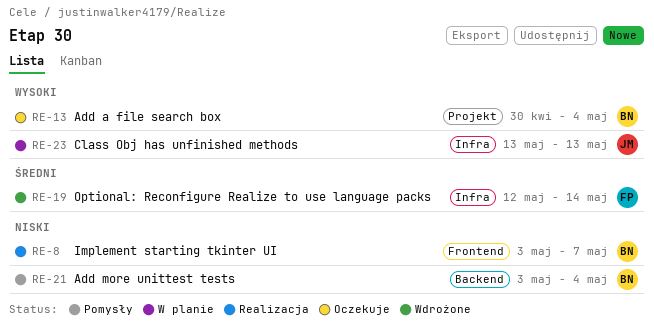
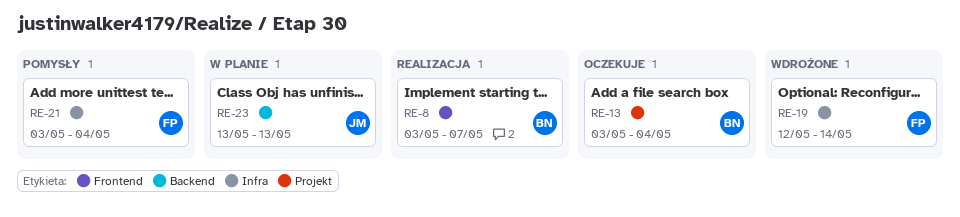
RE-13, start: Apr 30 -> May 3
RE-21, owner: BN -> FP
RE-21, label: Backend -> Infra
RE-23, label: Infra -> Backend

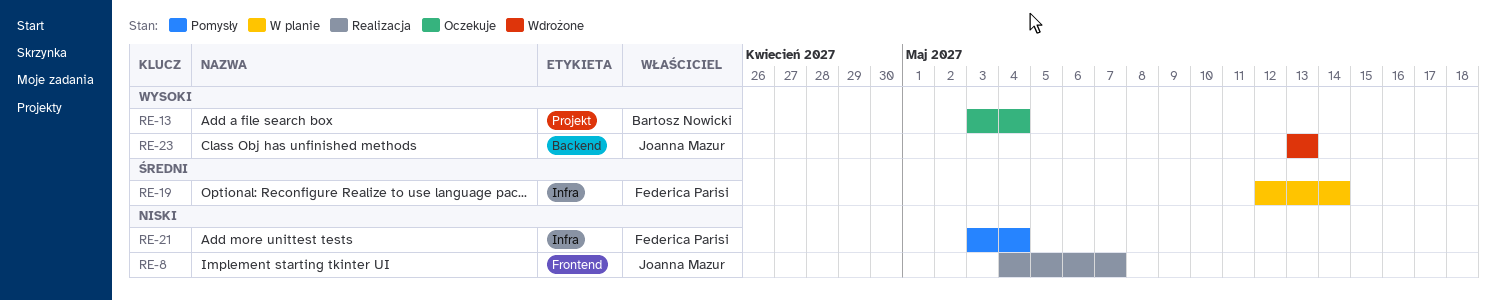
RE-8, owner: Bartosz Nowicki -> Joanna Mazur
RE-8, start: May 3 -> May 4
RE-19, status: Wdrożone -> W planie
RE-23, status: W planie -> Wdrożone

